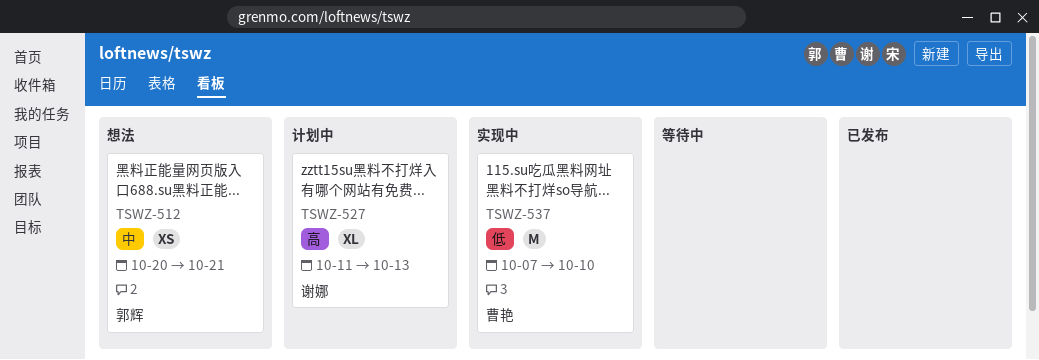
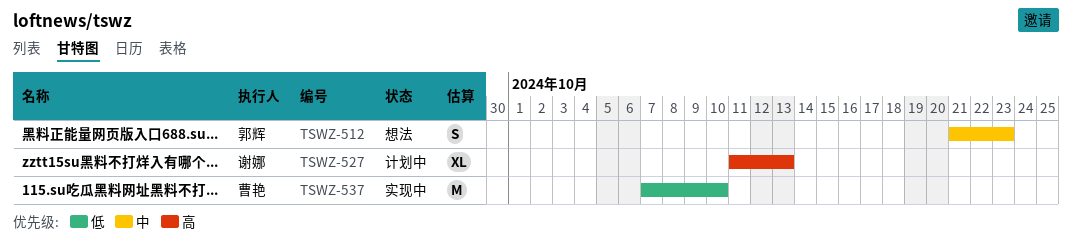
TSWZ-512, estimate: XS -> S
TSWZ-512, start: Oct 20 -> Oct 21
TSWZ-512, due: Oct 21 -> Oct 23

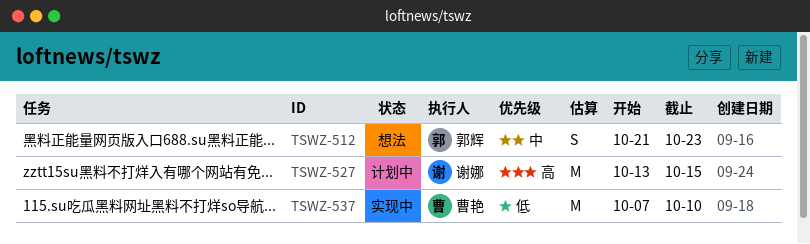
TSWZ-527, estimate: XL -> M
TSWZ-527, start: Oct 11 -> Oct 13
TSWZ-527, due: Oct 13 -> Oct 15

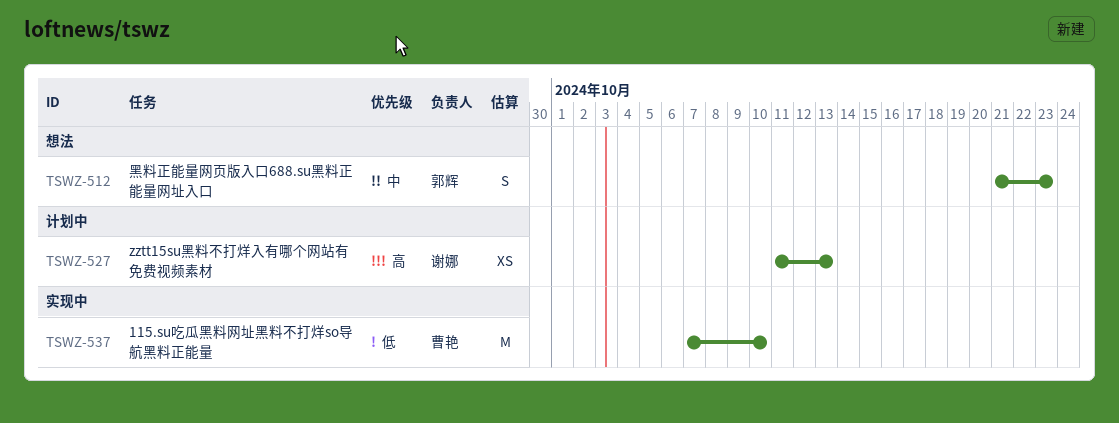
TSWZ-527, estimate: M -> XS
TSWZ-527, start: Oct 13 -> Oct 11
TSWZ-527, due: Oct 15 -> Oct 13

